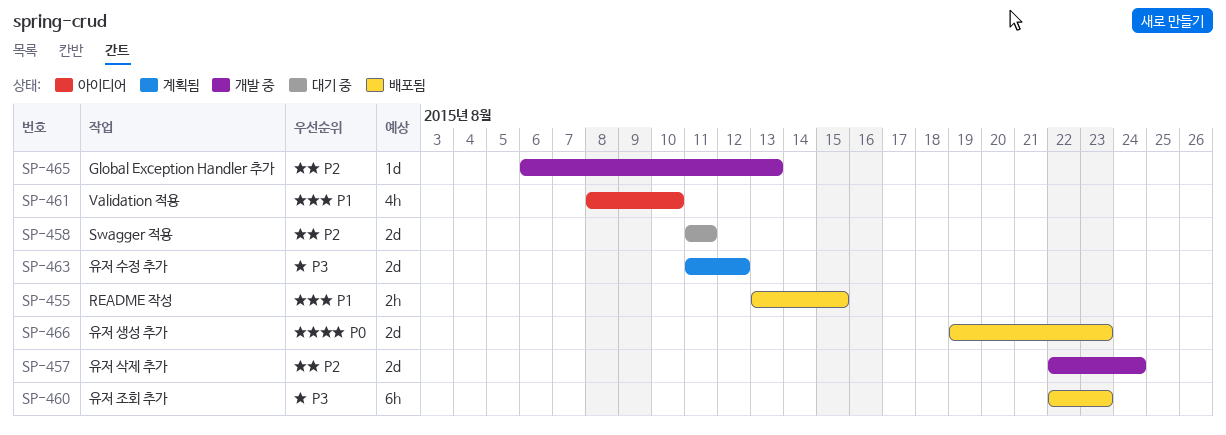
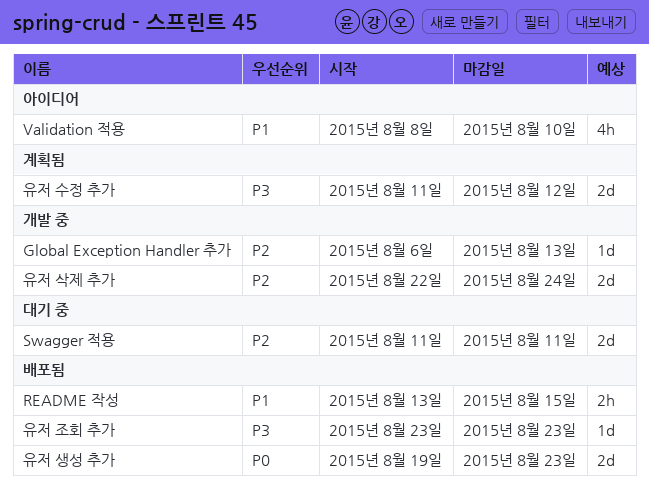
유저 조회 추가, estimate: 6h -> 1d
유저 조회 추가, start: Aug 22 -> Aug 23

